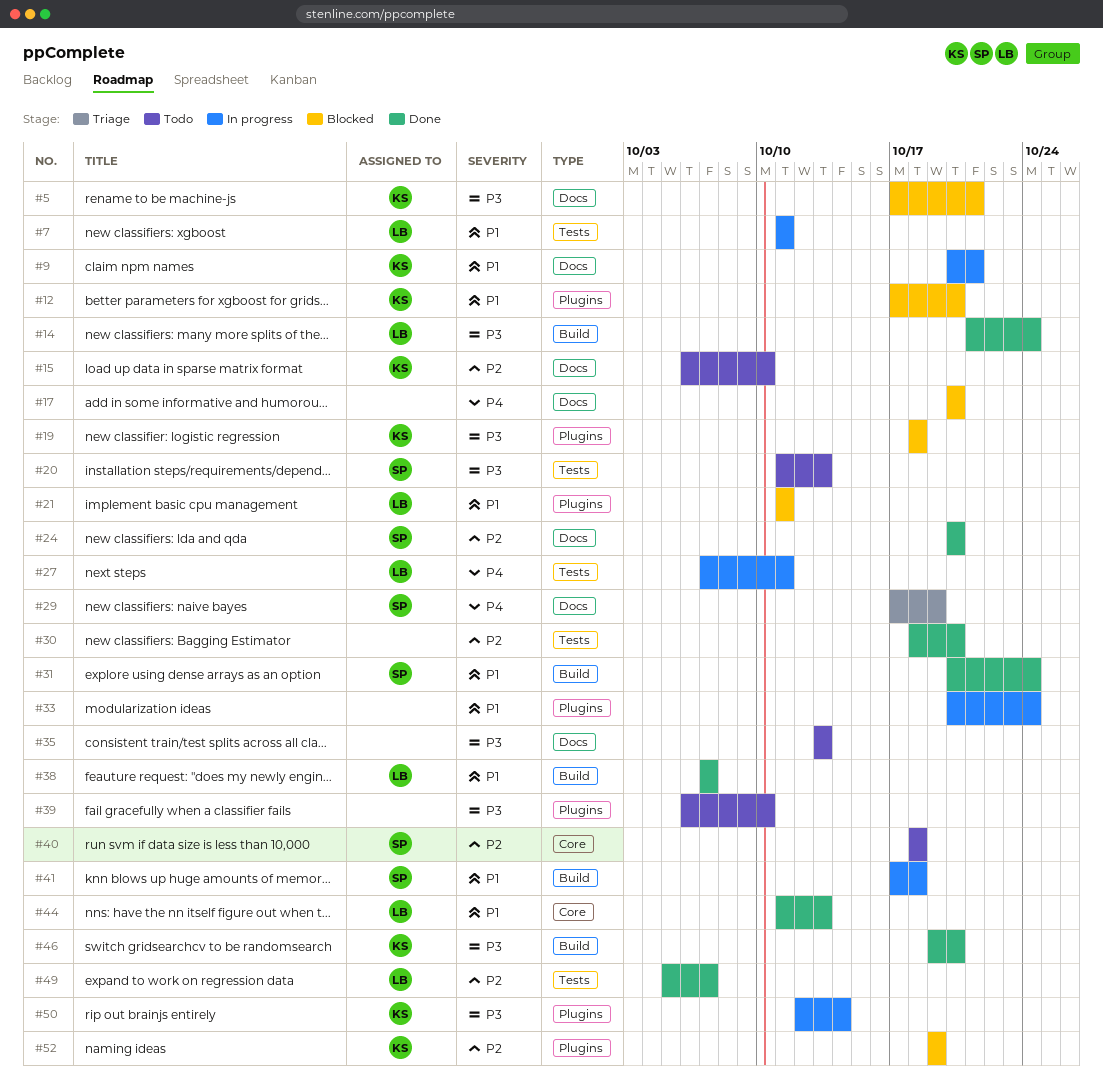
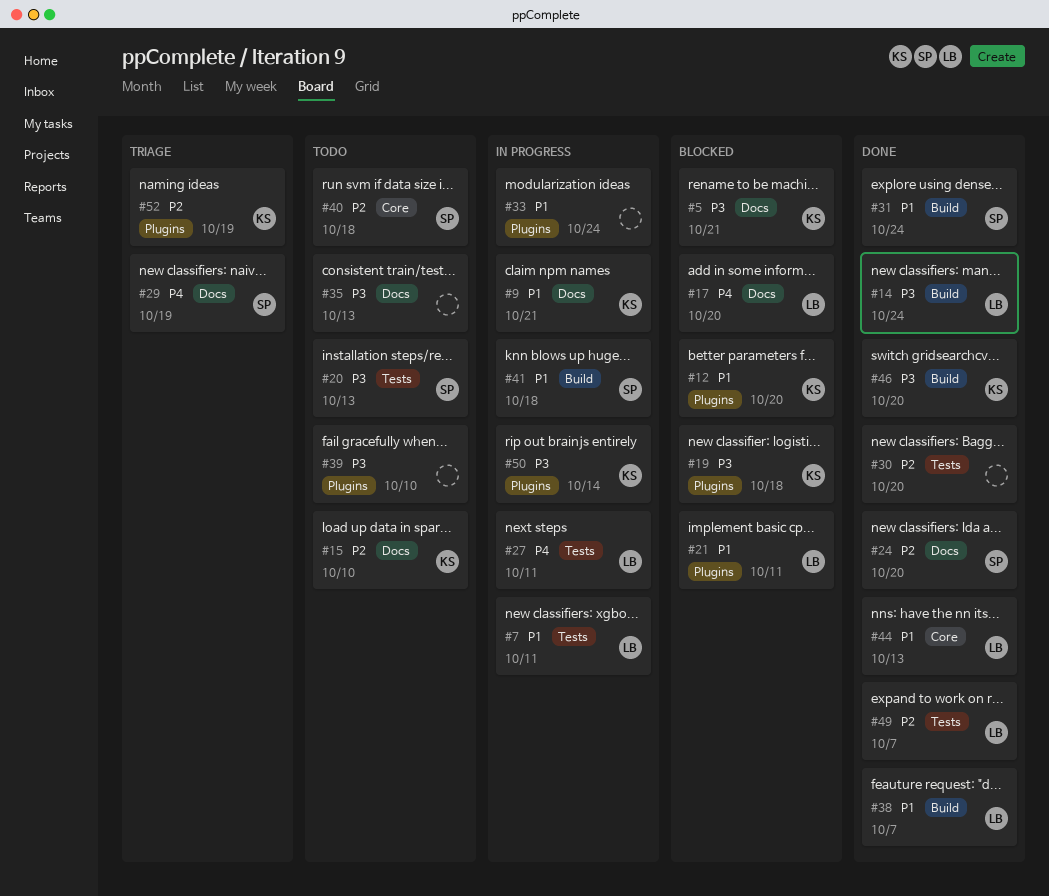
#17, owner: none -> LB
#52, status: Blocked -> Triage

